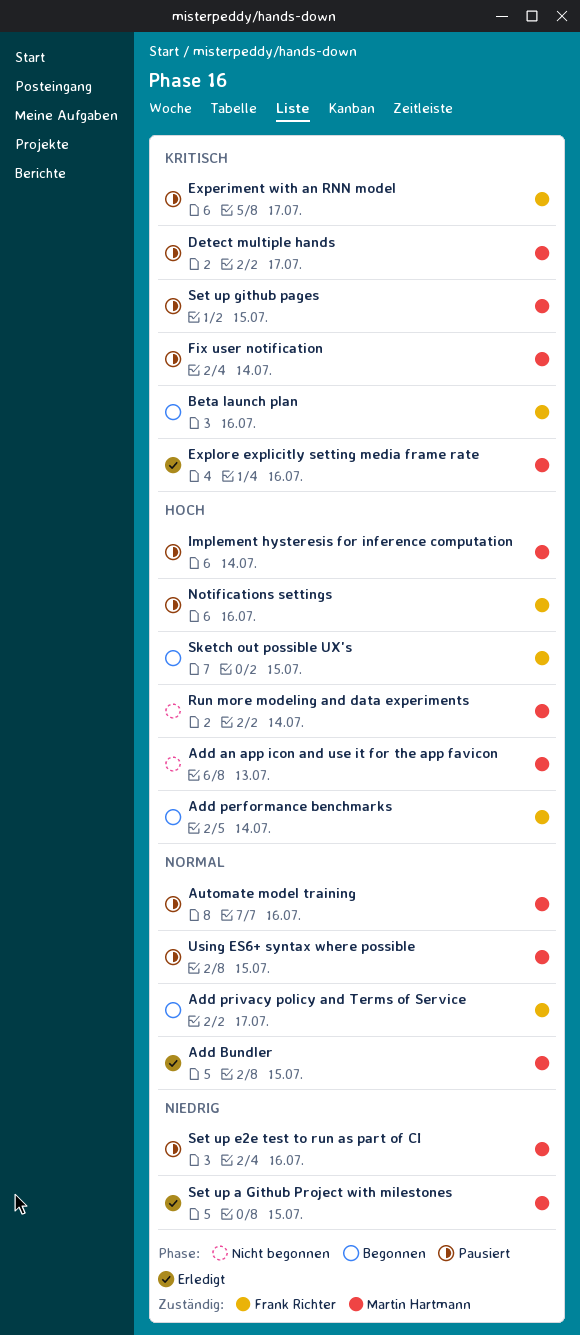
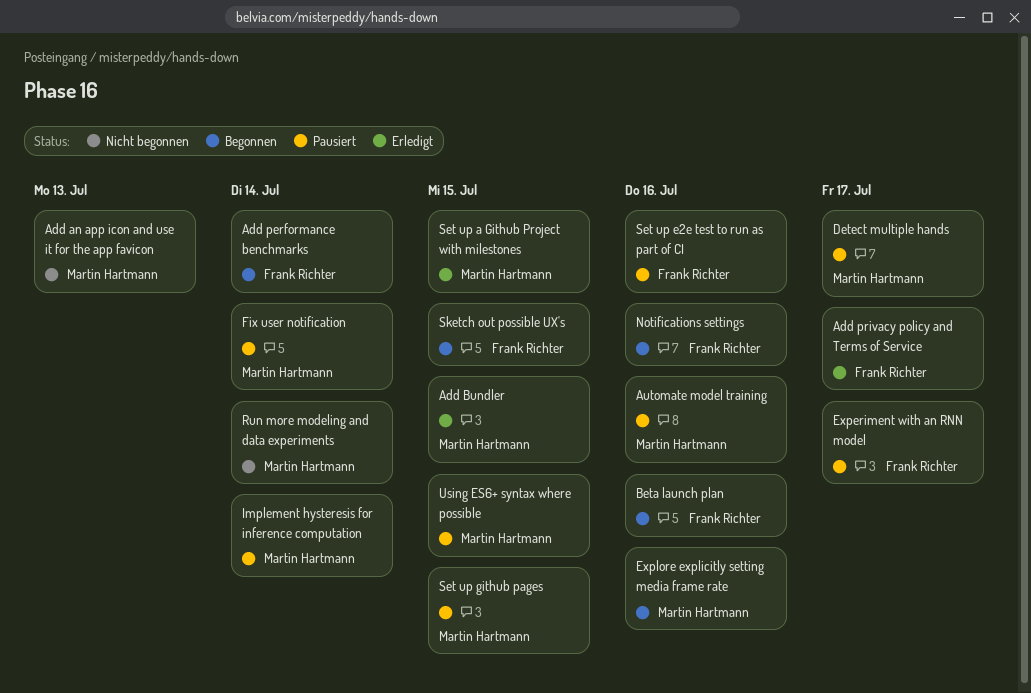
Add privacy policy and Terms of Service, status: Begonnen -> Erledigt
Explore explicitly setting media frame rate, status: Erledigt -> Begonnen
Notifications settings, status: Pausiert -> Begonnen
Set up e2e test to run as part of CI, owner: Martin Hartmann -> Frank Richter

